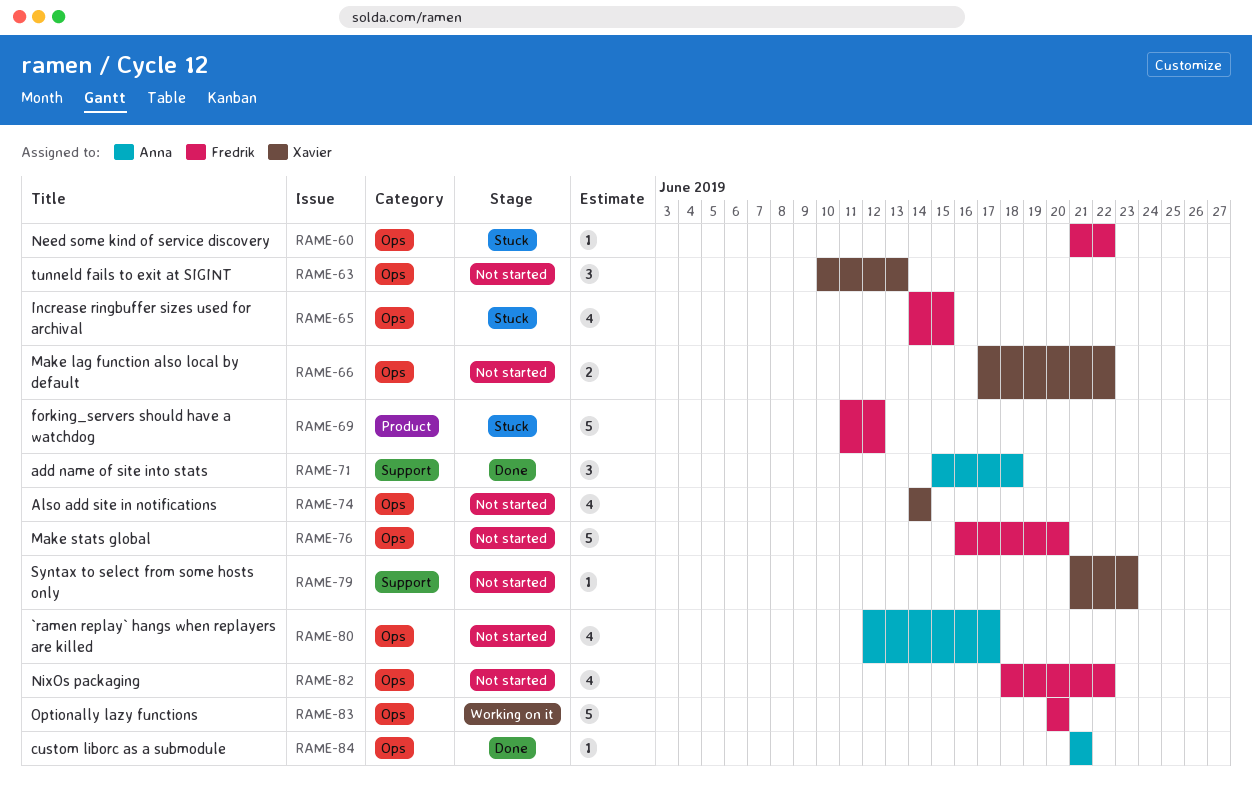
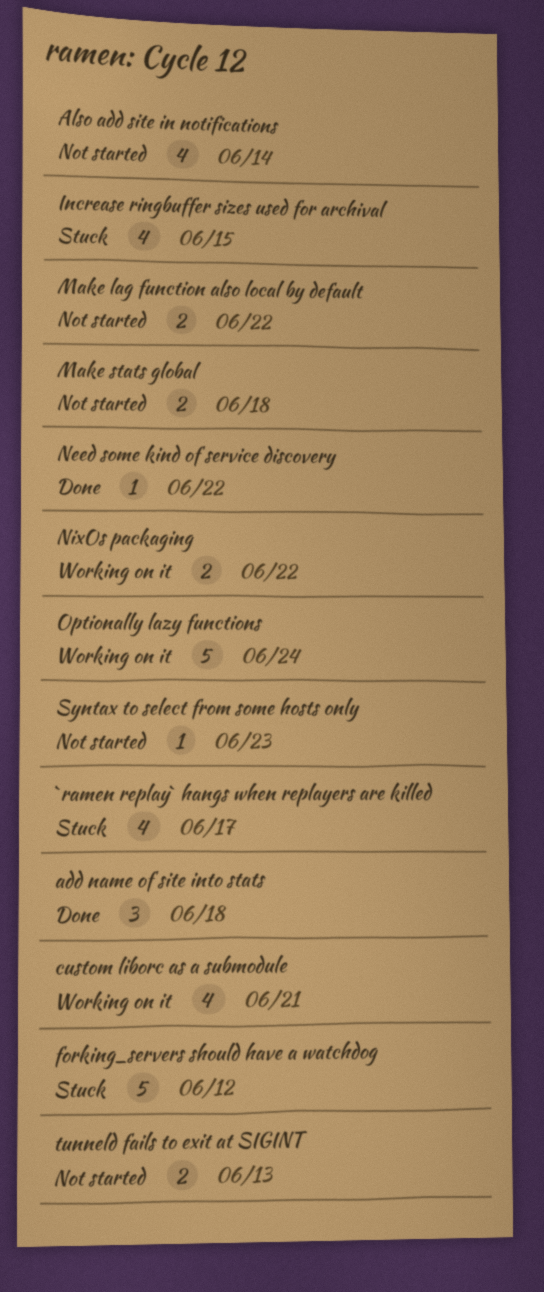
`ramen replay` hangs when replayers are killed, status: Not started -> Stuck
custom liborc as a submodule, status: Done -> Working on it
custom liborc as a submodule, estimate: 1 -> 4
Make stats global, estimate: 5 -> 2
Make stats global, due: Jun 20 -> Jun 18
Need some kind of service discovery, status: Stuck -> Done
NixOs packaging, status: Not started -> Working on it
NixOs packaging, estimate: 4 -> 2
Optionally lazy functions, due: Jun 20 -> Jun 24
tunneld fails to exit at SIGINT, estimate: 3 -> 2

